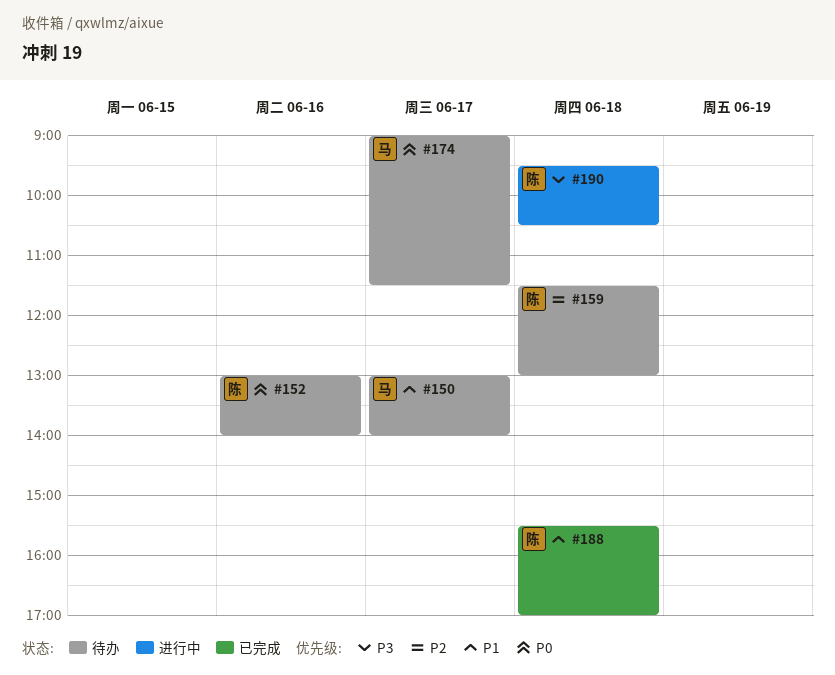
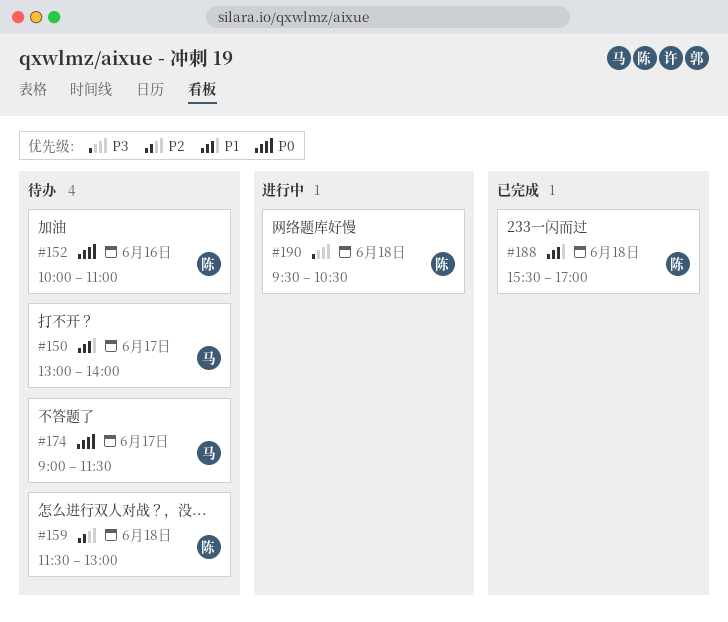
#152, begins: 13:00 -> 10:00
#152, ends: 14:00 -> 11:00

